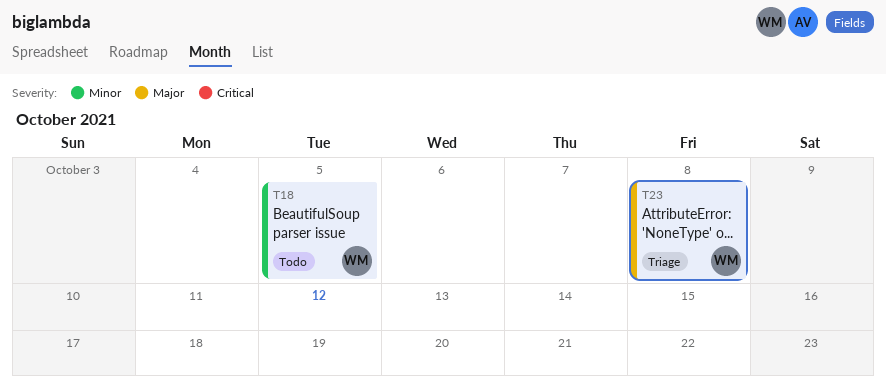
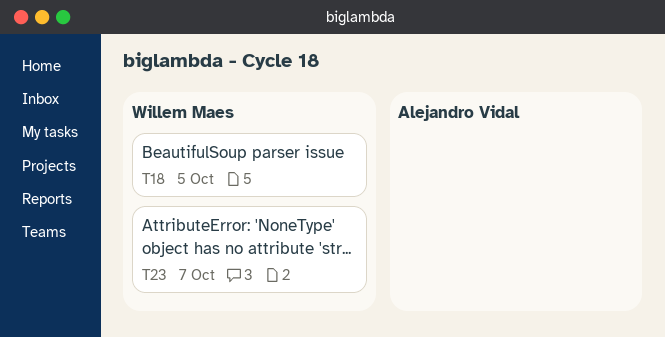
T23, due: Oct 8 -> Oct 7

